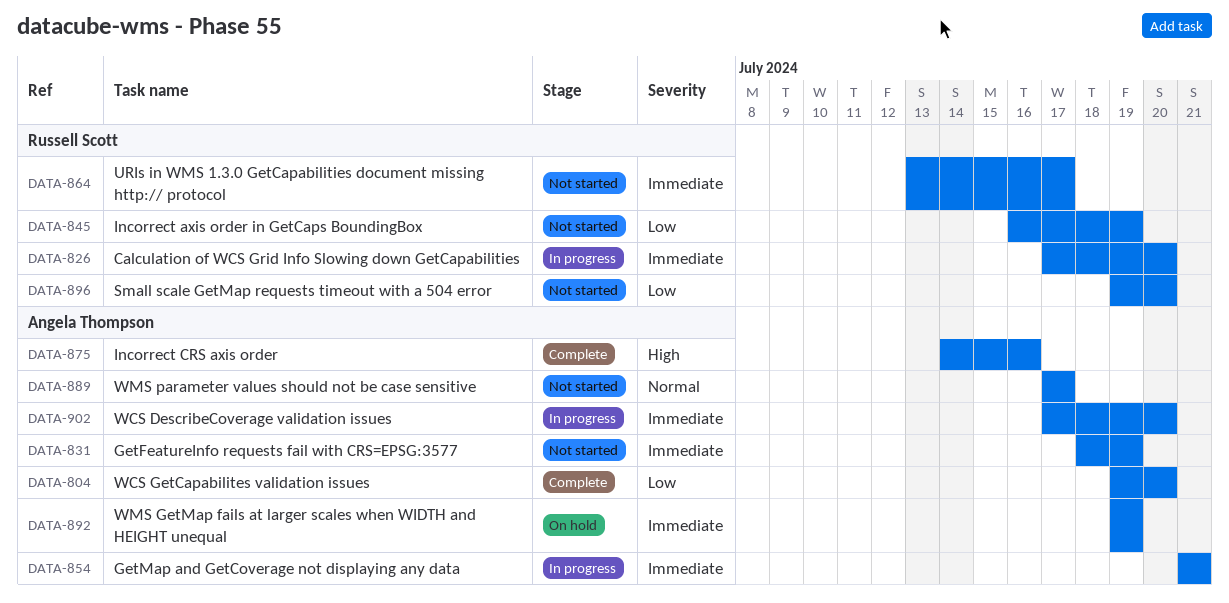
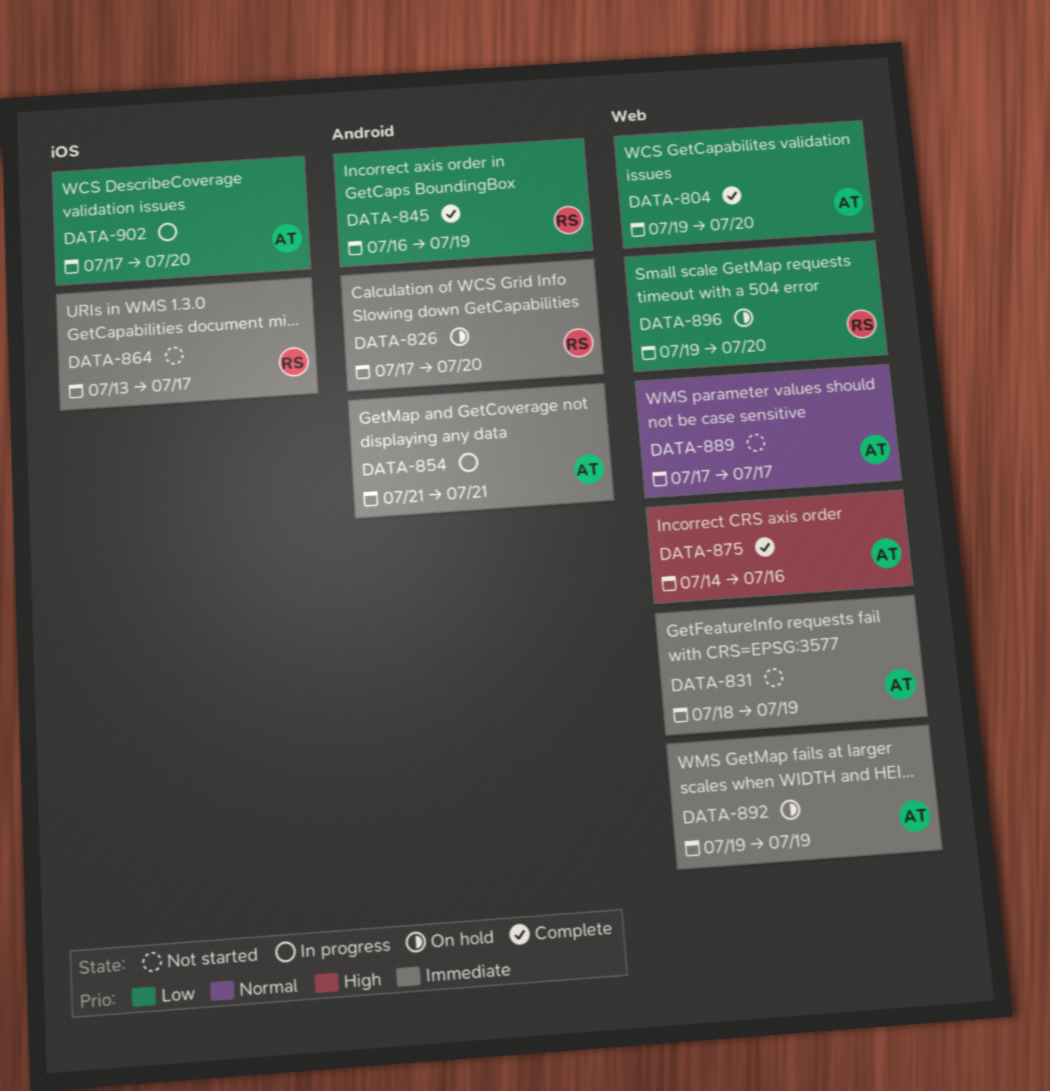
DATA-826, status: In progress -> On hold
DATA-845, status: Not started -> Complete
DATA-896, status: Not started -> On hold
DATA-902, priority: Immediate -> Low

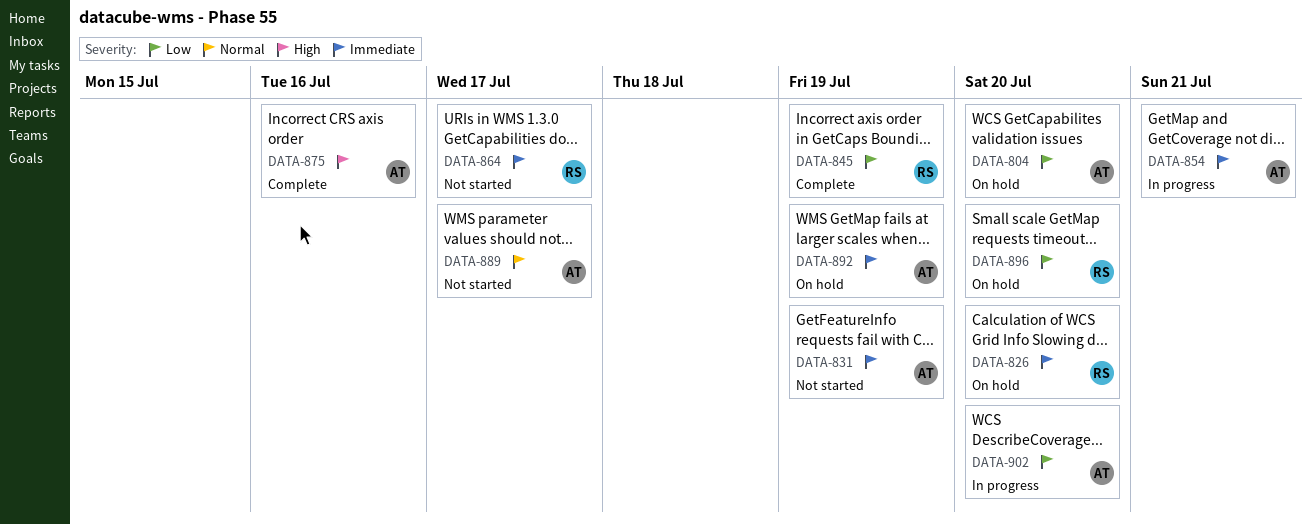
DATA-804, status: Complete -> On hold

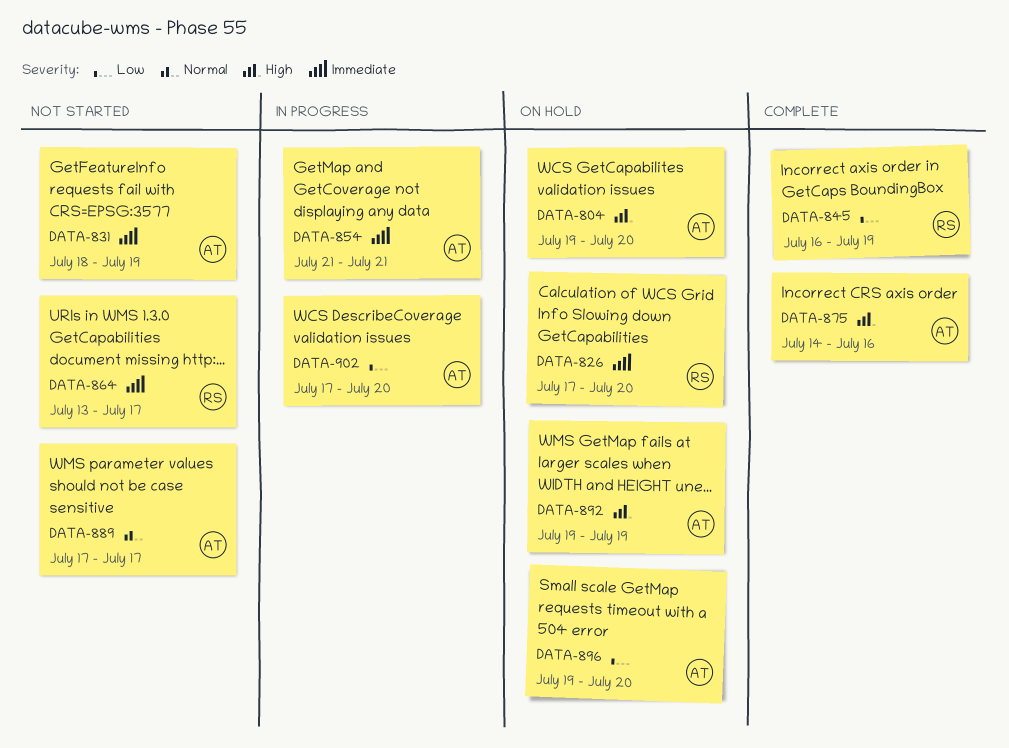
DATA-804, priority: Low -> High
DATA-892, priority: Immediate -> High
DATA-896, owner: RS -> AT

